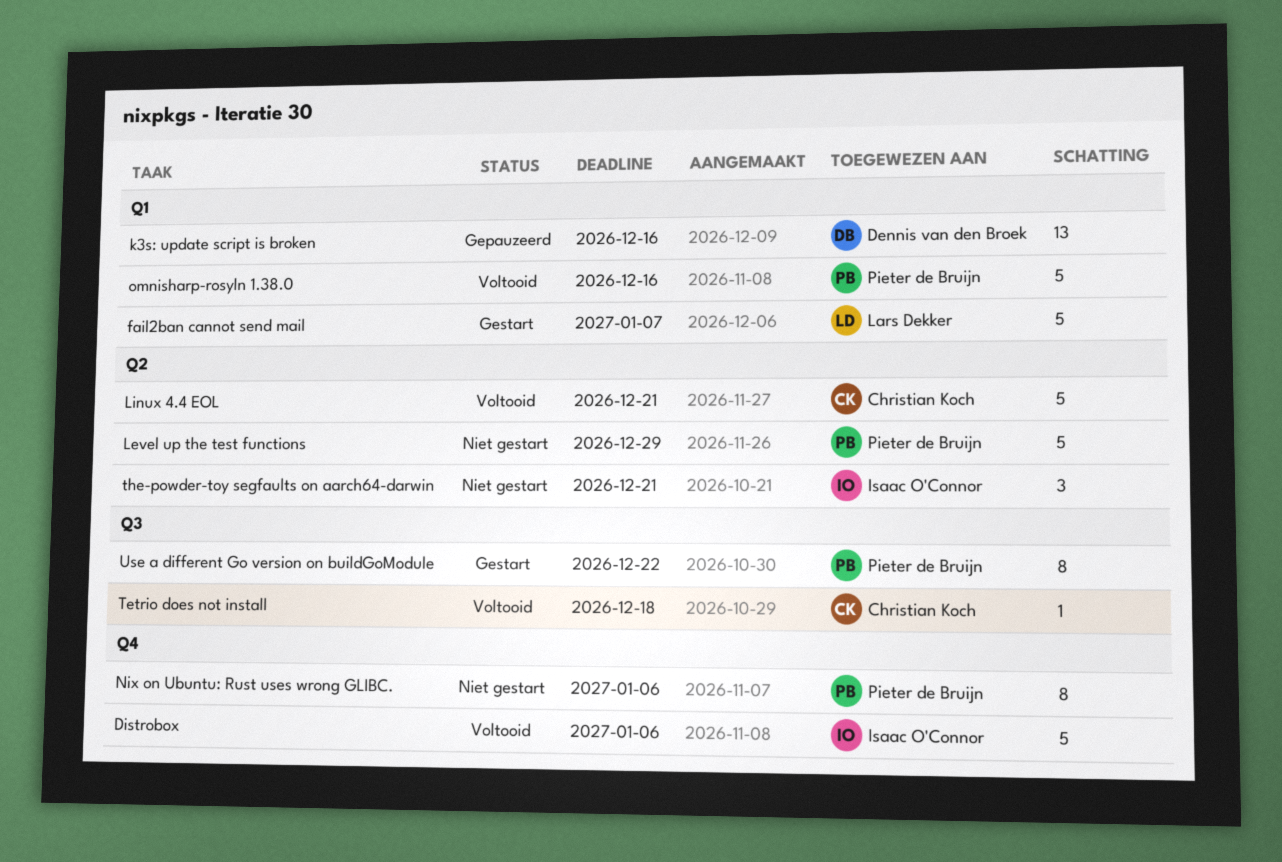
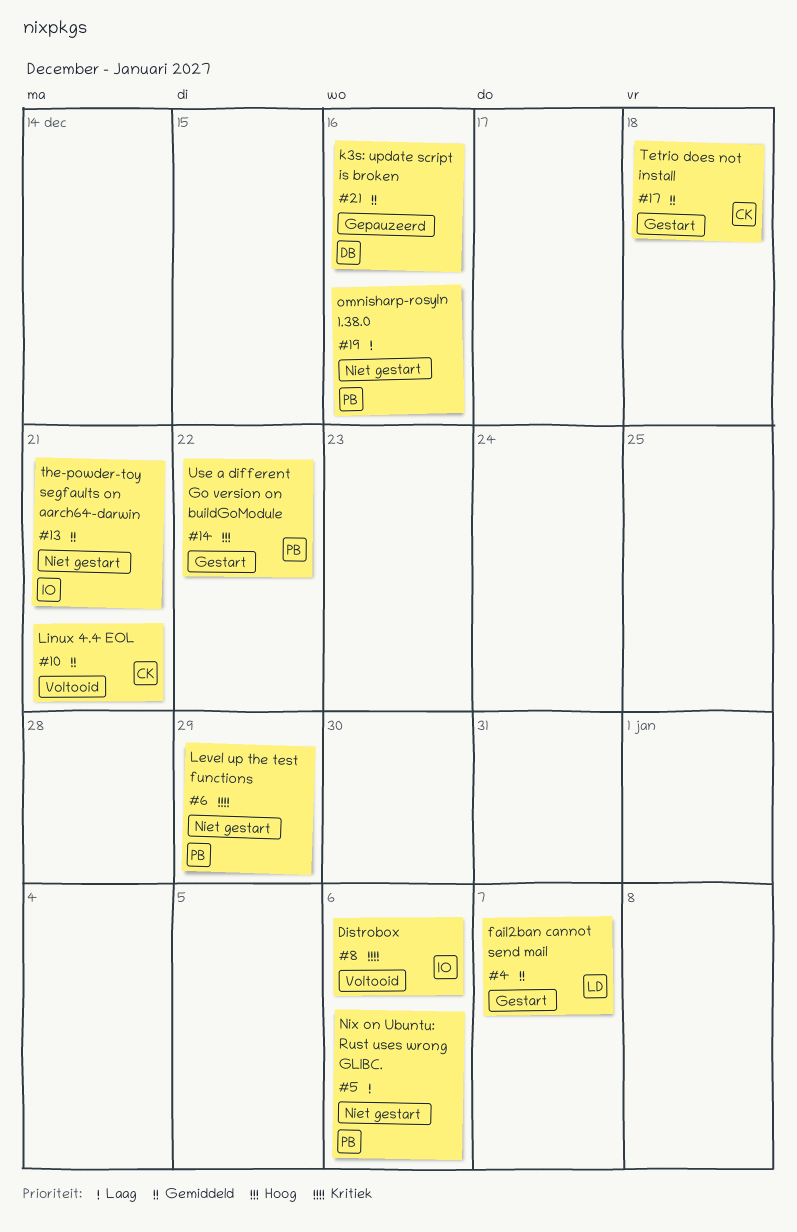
omnisharp-rosyln 1.38.0, status: Voltooid -> Niet gestart
Tetrio does not install, status: Voltooid -> Gestart

